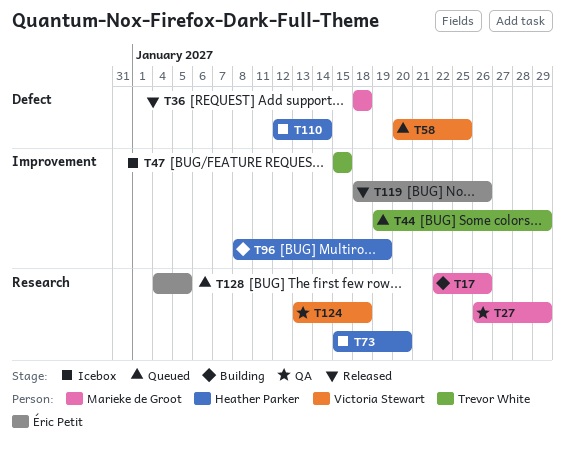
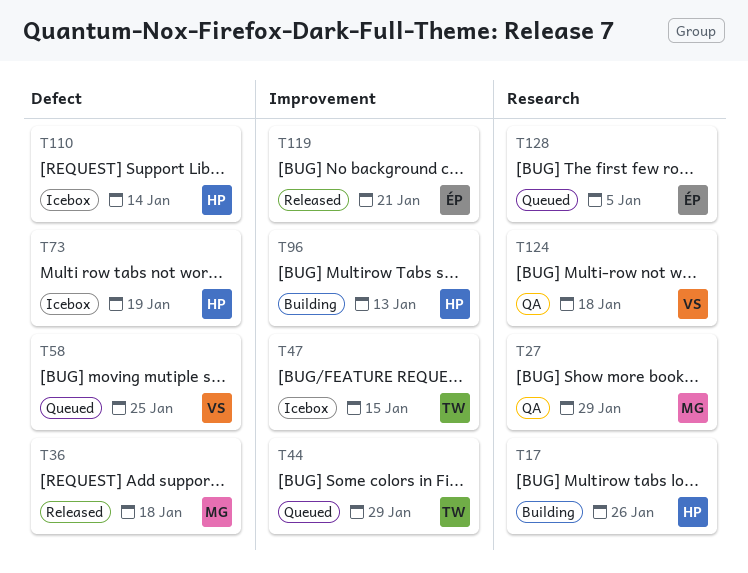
T17, owner: Marieke de Groot -> Heather Parker
T73, label: Research -> Defect
T73, due: Jan 20 -> Jan 19
T96, due: Jan 19 -> Jan 13
T119, due: Jan 26 -> Jan 21

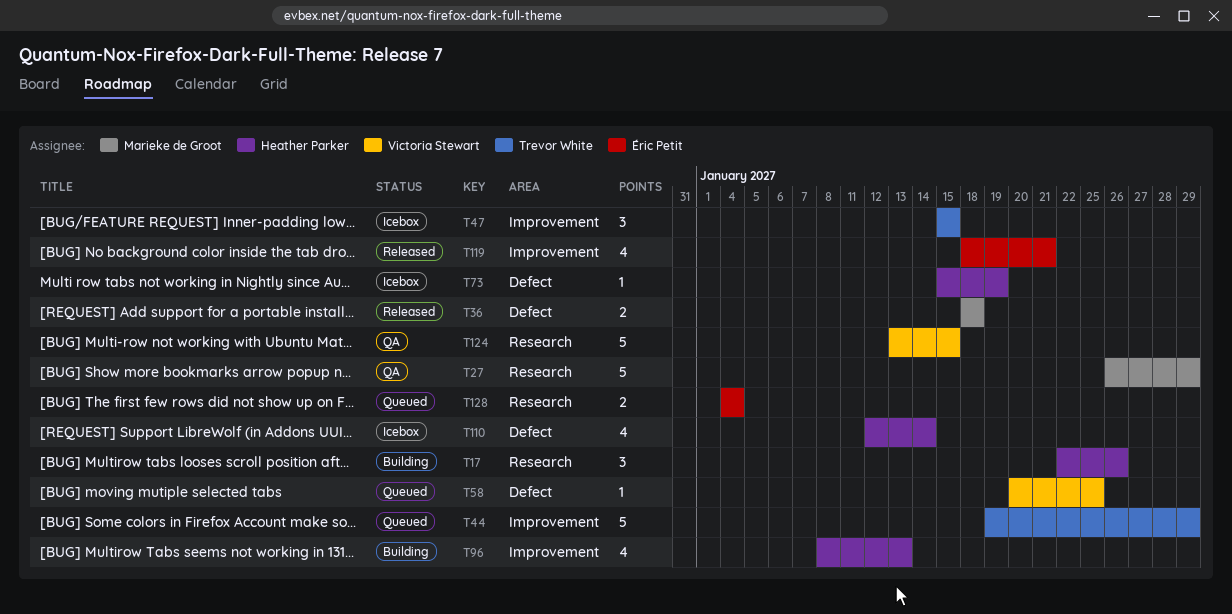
T124, due: Jan 18 -> Jan 15
T128, due: Jan 5 -> Jan 4

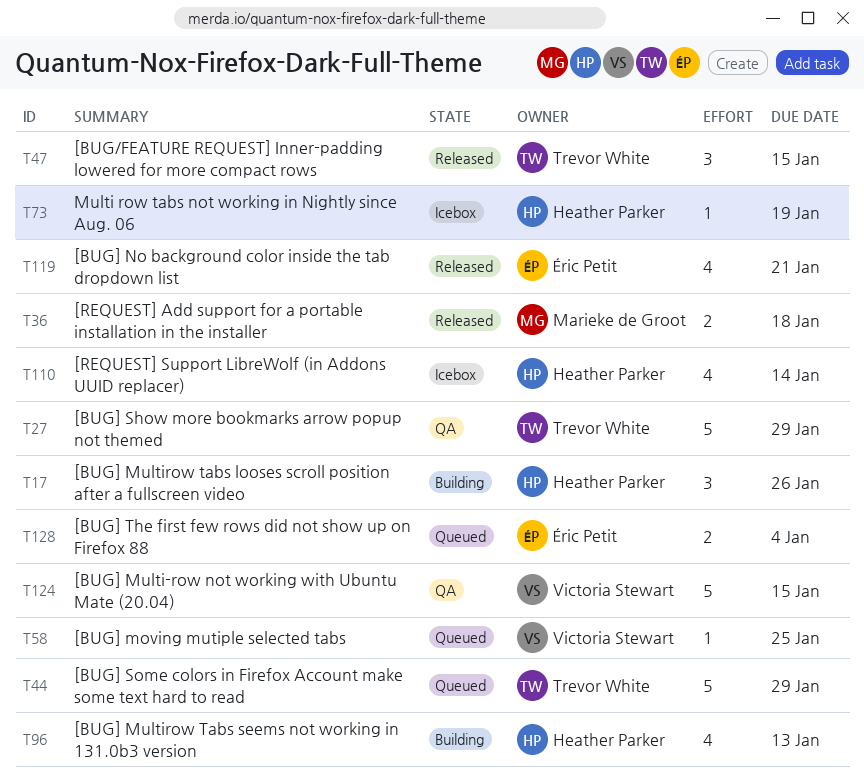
T27, owner: Marieke de Groot -> Trevor White
T47, status: Icebox -> Released

